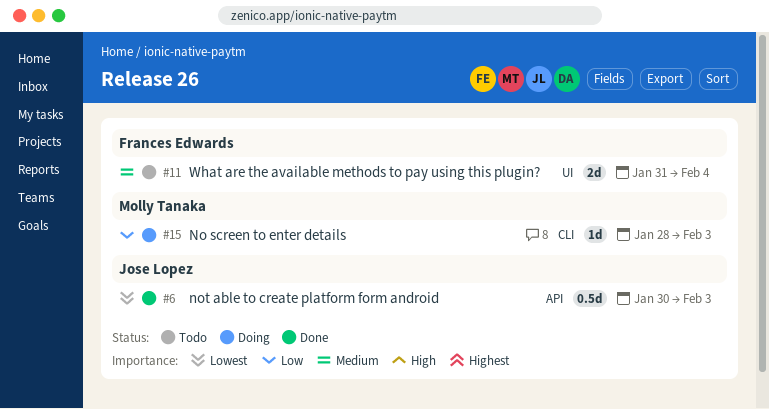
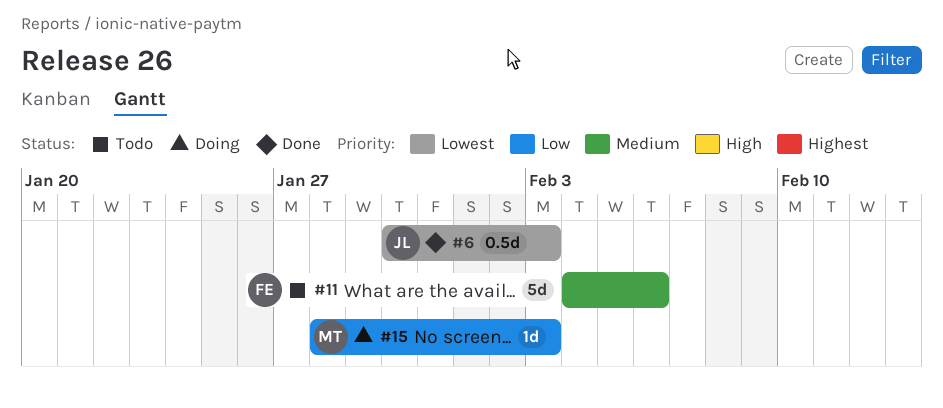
#11, estimate: 2d -> 5d
#11, start: Jan 31 -> Feb 4
#11, due: Feb 4 -> Feb 6

